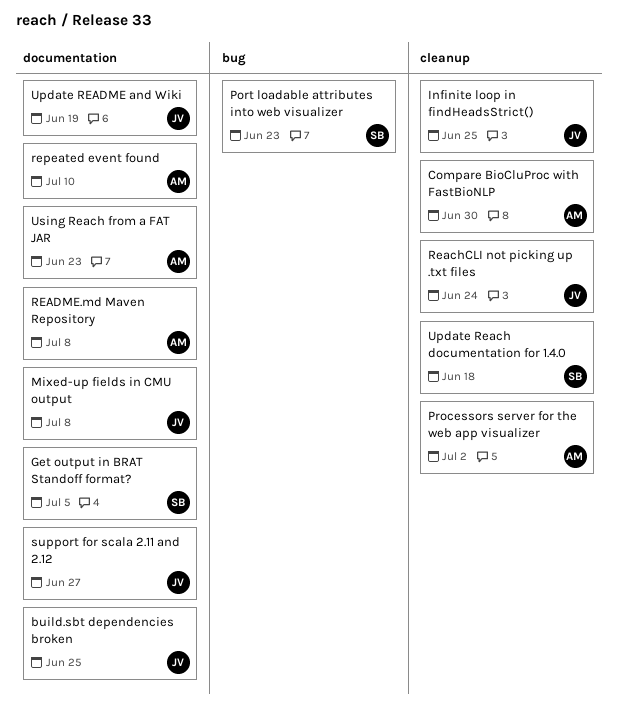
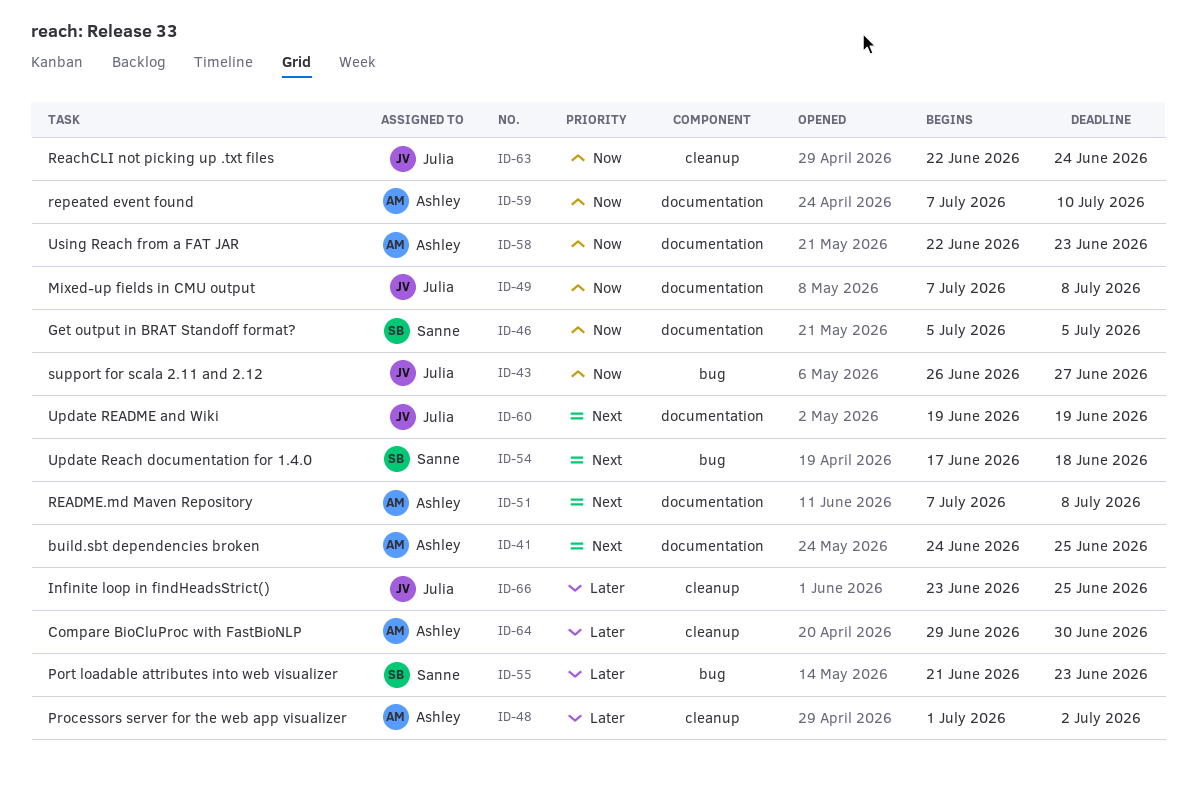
build.sbt dependencies broken, owner: Julia -> Ashley
support for scala 2.11 and 2.12, label: documentation -> bug
Update Reach documentation for 1.4.0, label: cleanup -> bug

